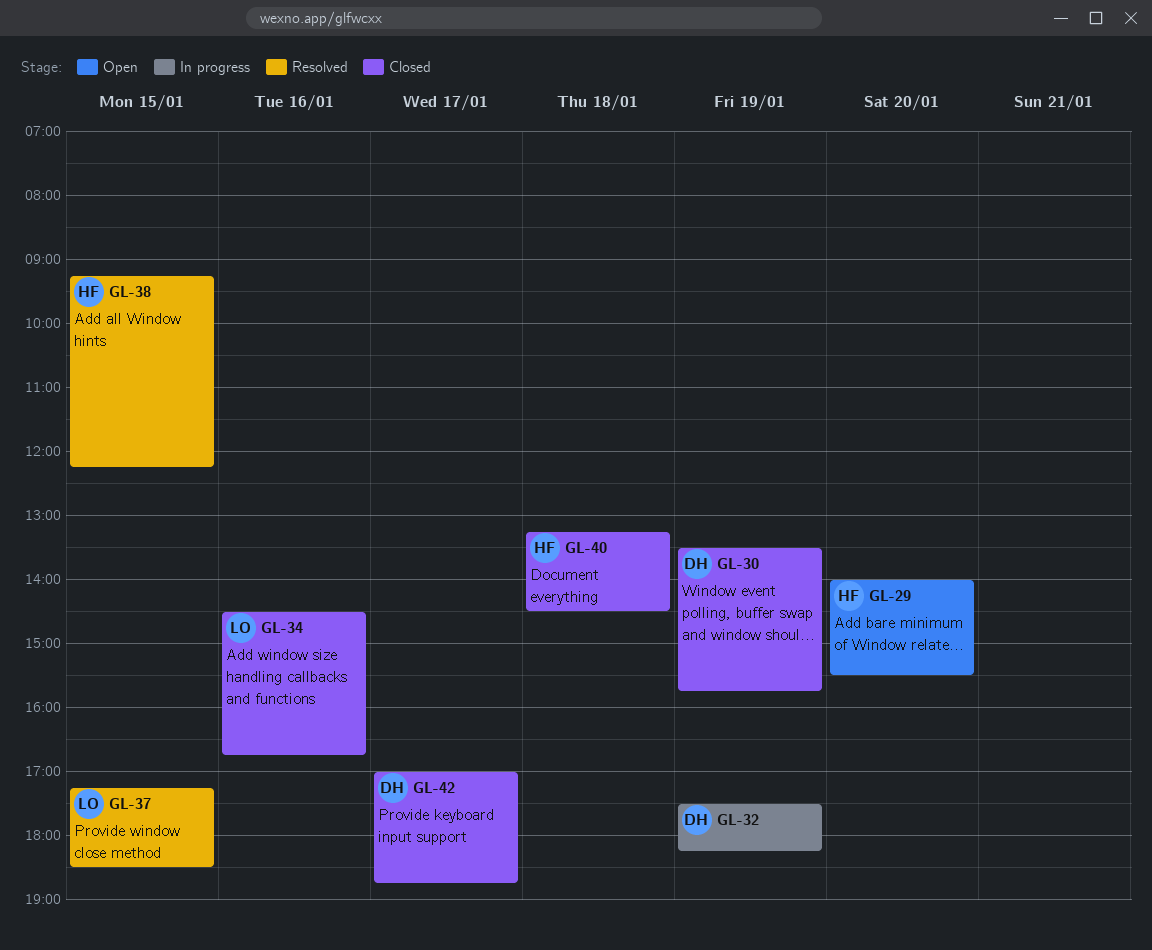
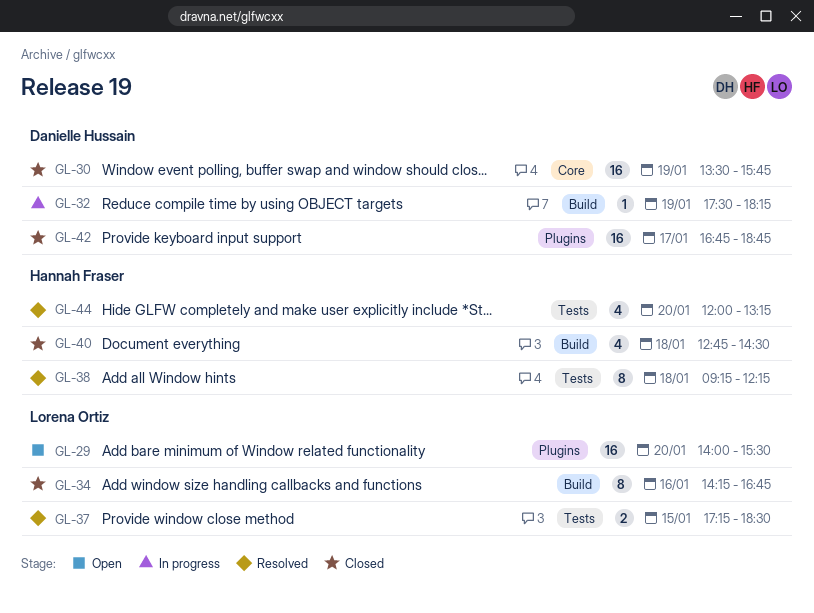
GL-29, owner: Hannah Fraser -> Lorena Ortiz
GL-34, begins: 14:30 -> 14:15
GL-38, day: Jan 15 -> Jan 18
GL-40, begins: 13:15 -> 12:45
GL-42, begins: 17:00 -> 16:45
GL-44: none -> present

